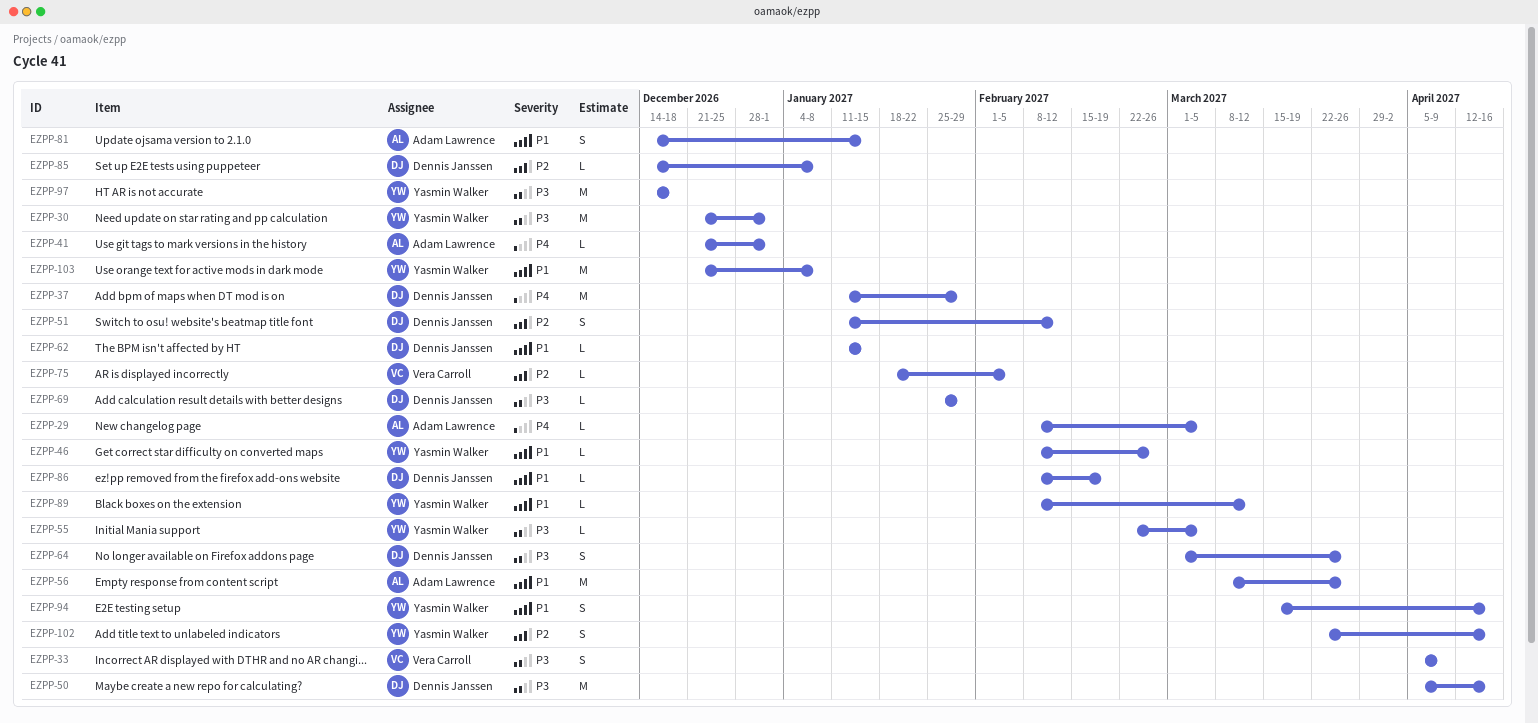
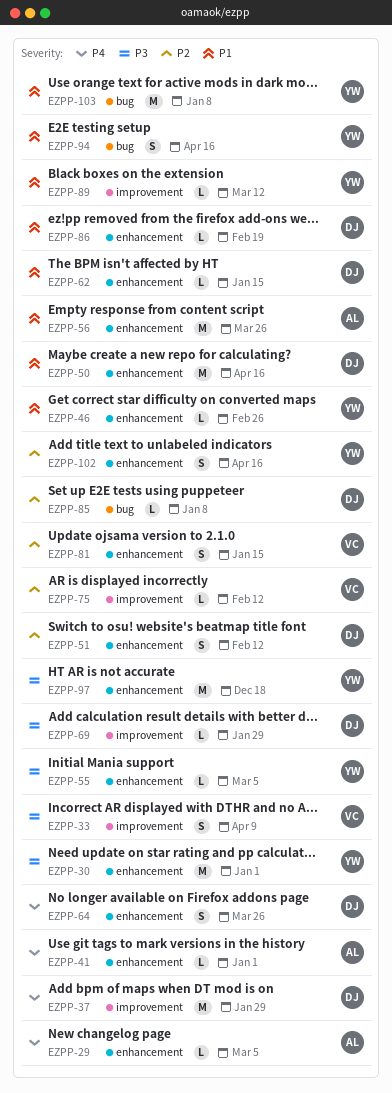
EZPP-50, priority: P3 -> P1
EZPP-64, priority: P3 -> P4
EZPP-75, due: Feb 5 -> Feb 12
EZPP-81, owner: Adam Lawrence -> Vera Carroll
EZPP-81, priority: P1 -> P2

